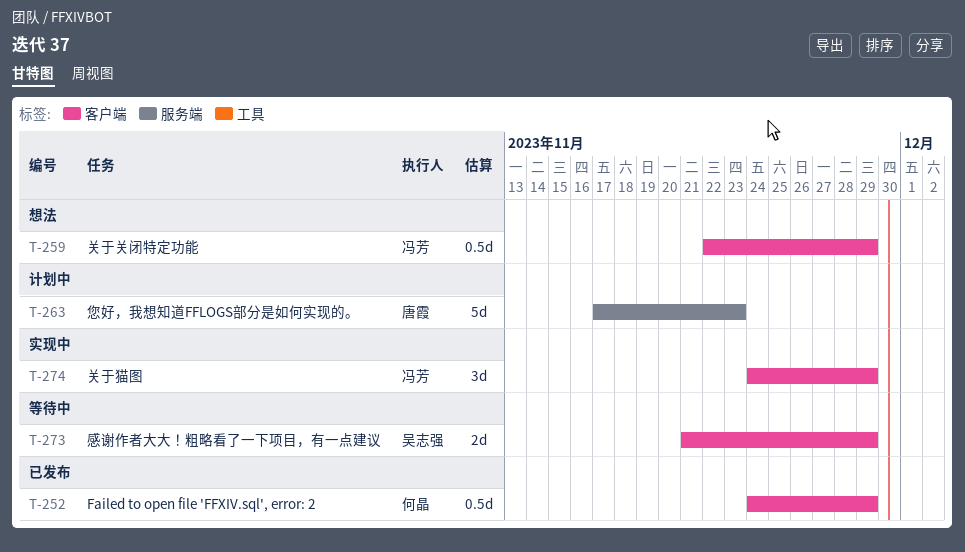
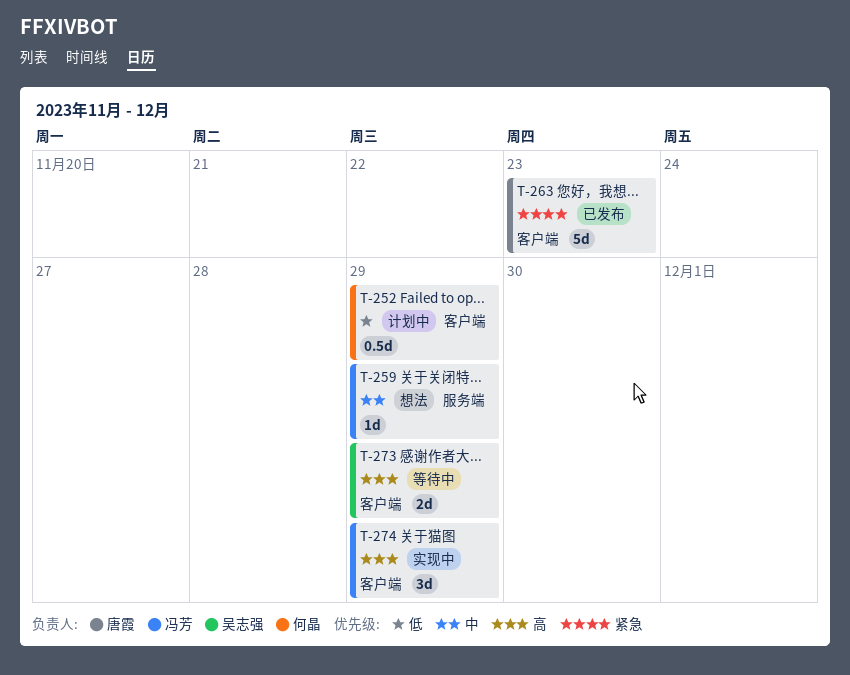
T-252, status: 已发布 -> 计划中
T-259, label: 客户端 -> 服务端
T-259, estimate: 0.5d -> 1d
T-263, status: 计划中 -> 已发布
T-263, label: 服务端 -> 客户端

